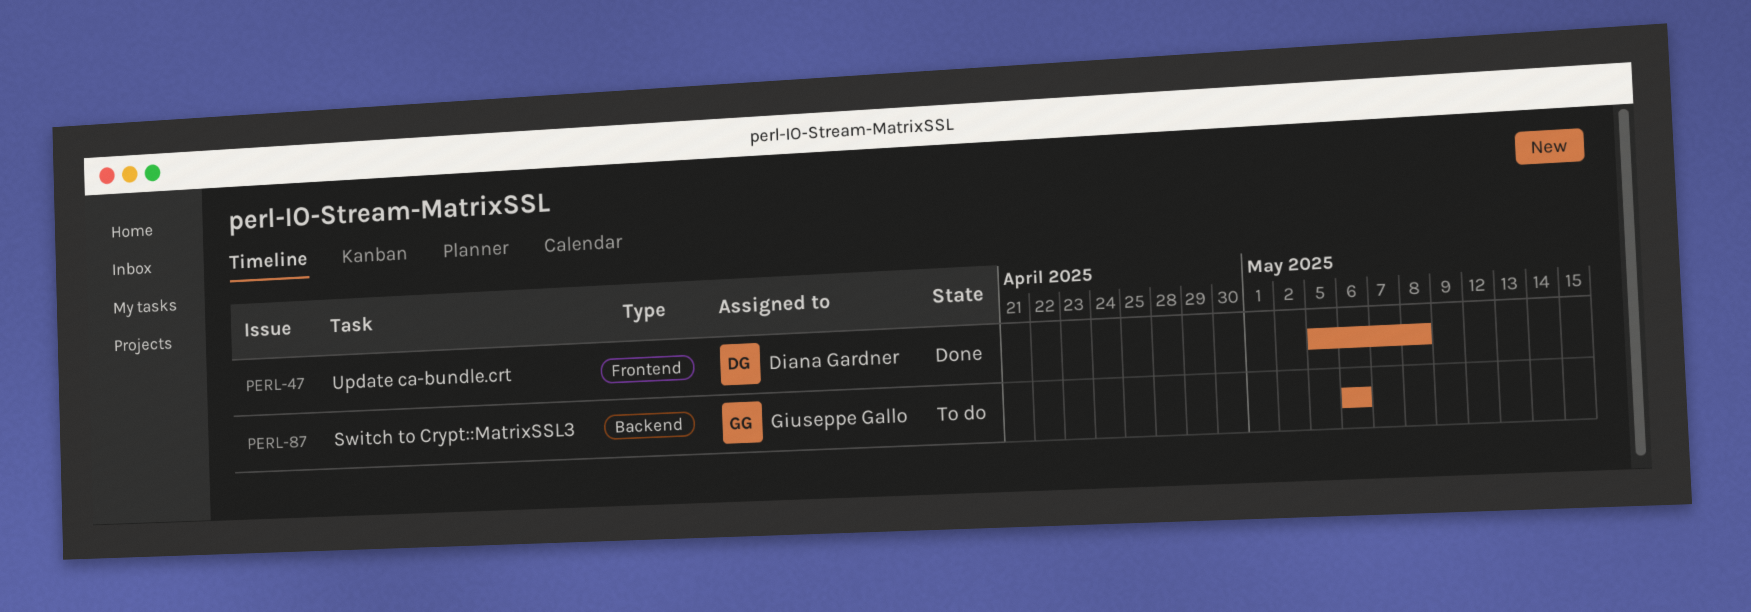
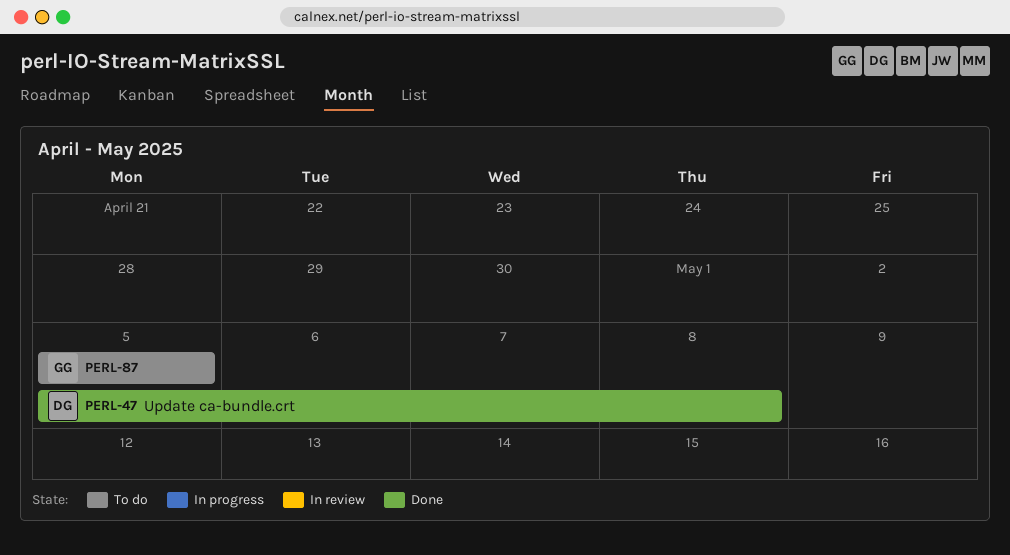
PERL-87, start: May 6 -> May 5
PERL-87, due: May 6 -> May 5

